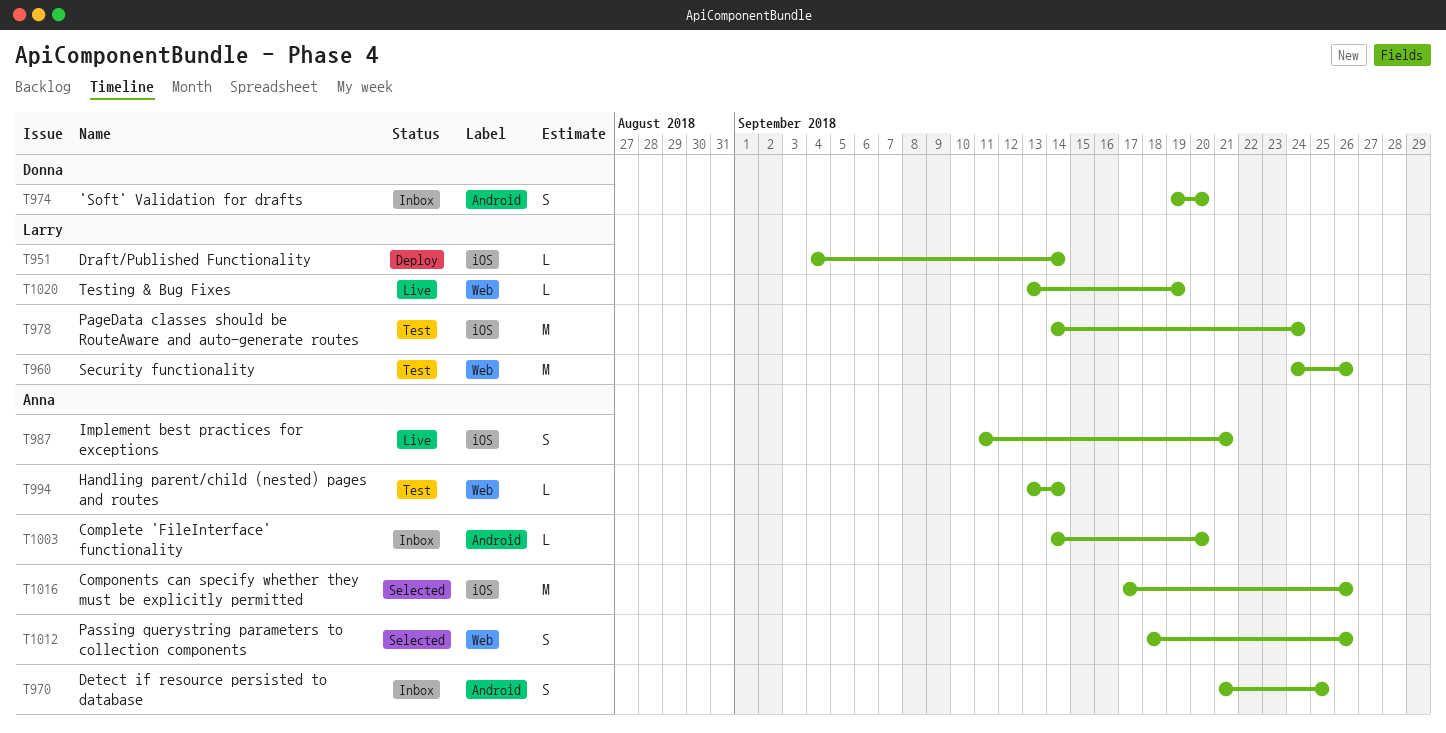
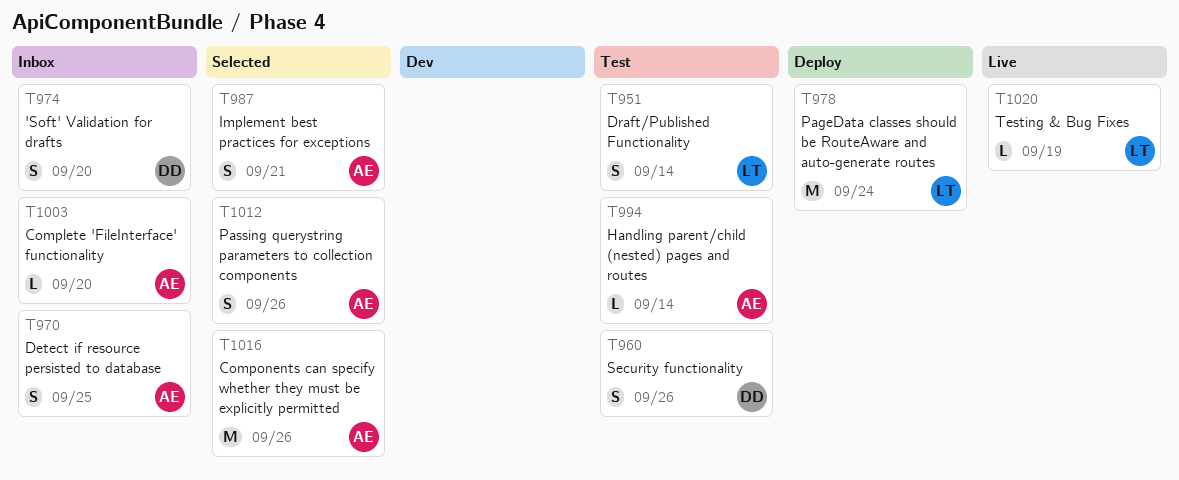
T951, status: Deploy -> Test
T951, estimate: L -> S
T960, owner: Larry -> Donna
T960, estimate: M -> S
T978, status: Test -> Deploy
T987, status: Live -> Selected

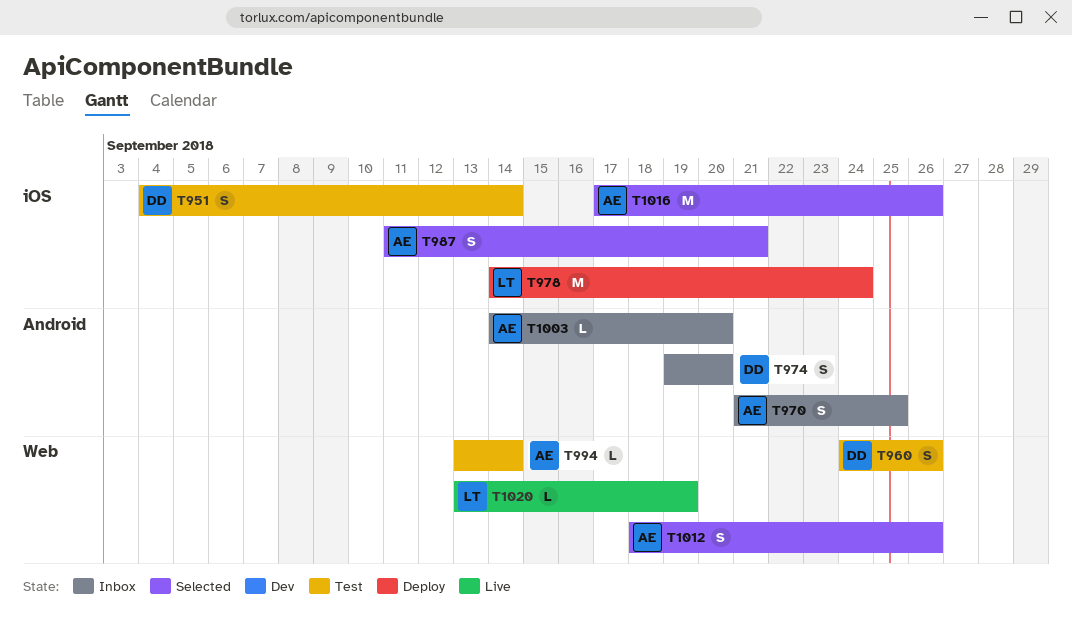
T951, owner: LT -> DD

